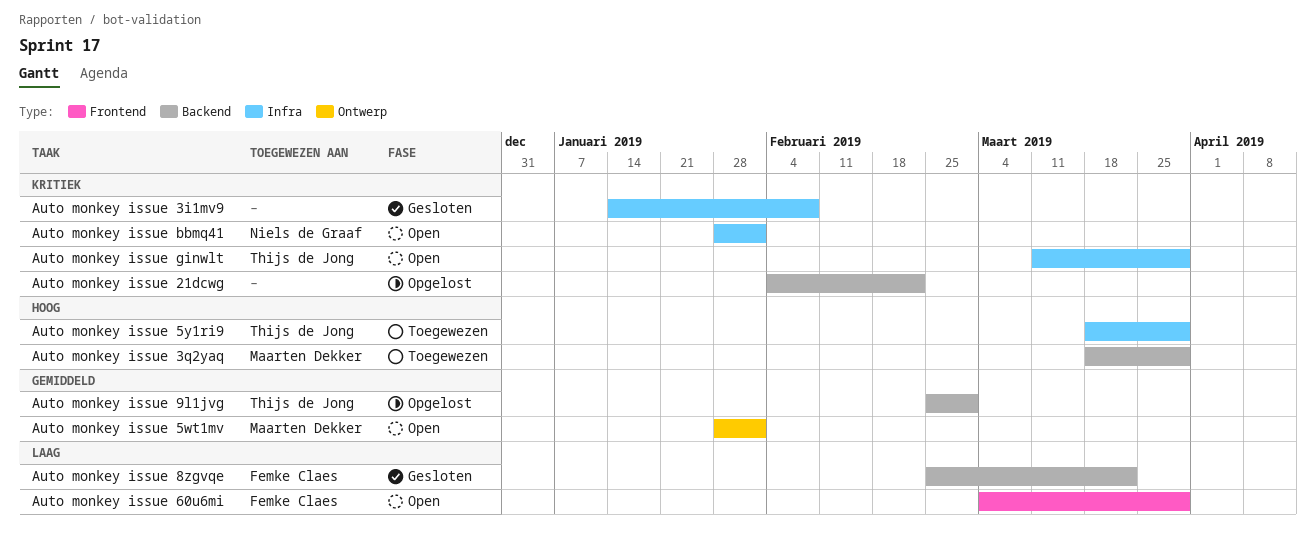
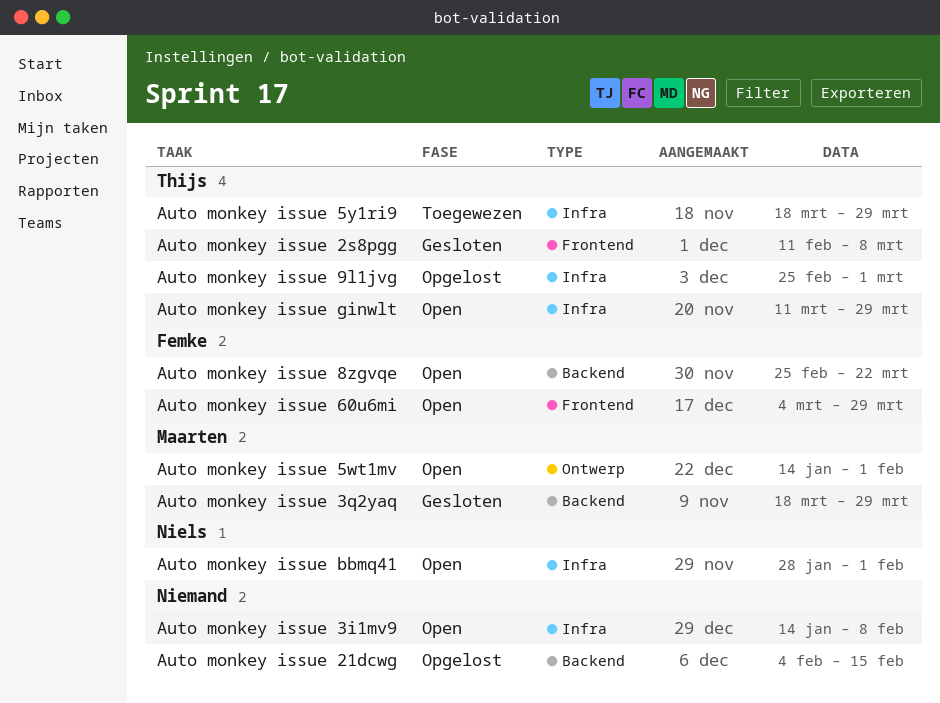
Auto monkey issue 21dcwg, due: Feb 22 -> Feb 15
Auto monkey issue 2s8pgg: none -> present
Auto monkey issue 3i1mv9, status: Gesloten -> Open
Auto monkey issue 3q2yaq, status: Toegewezen -> Gesloten
Auto monkey issue 5wt1mv, start: Jan 28 -> Jan 14
Auto monkey issue 8zgvqe, status: Gesloten -> Open
Auto monkey issue 9l1jvg, label: Backend -> Infra

